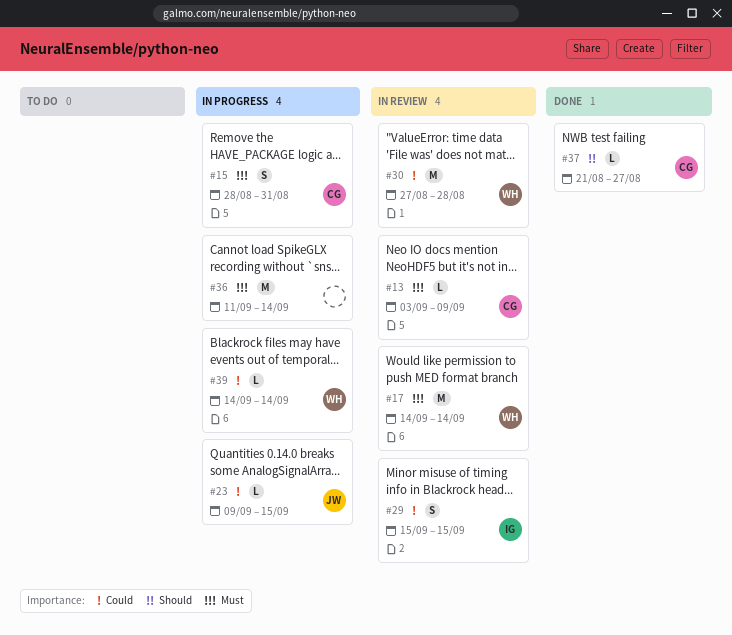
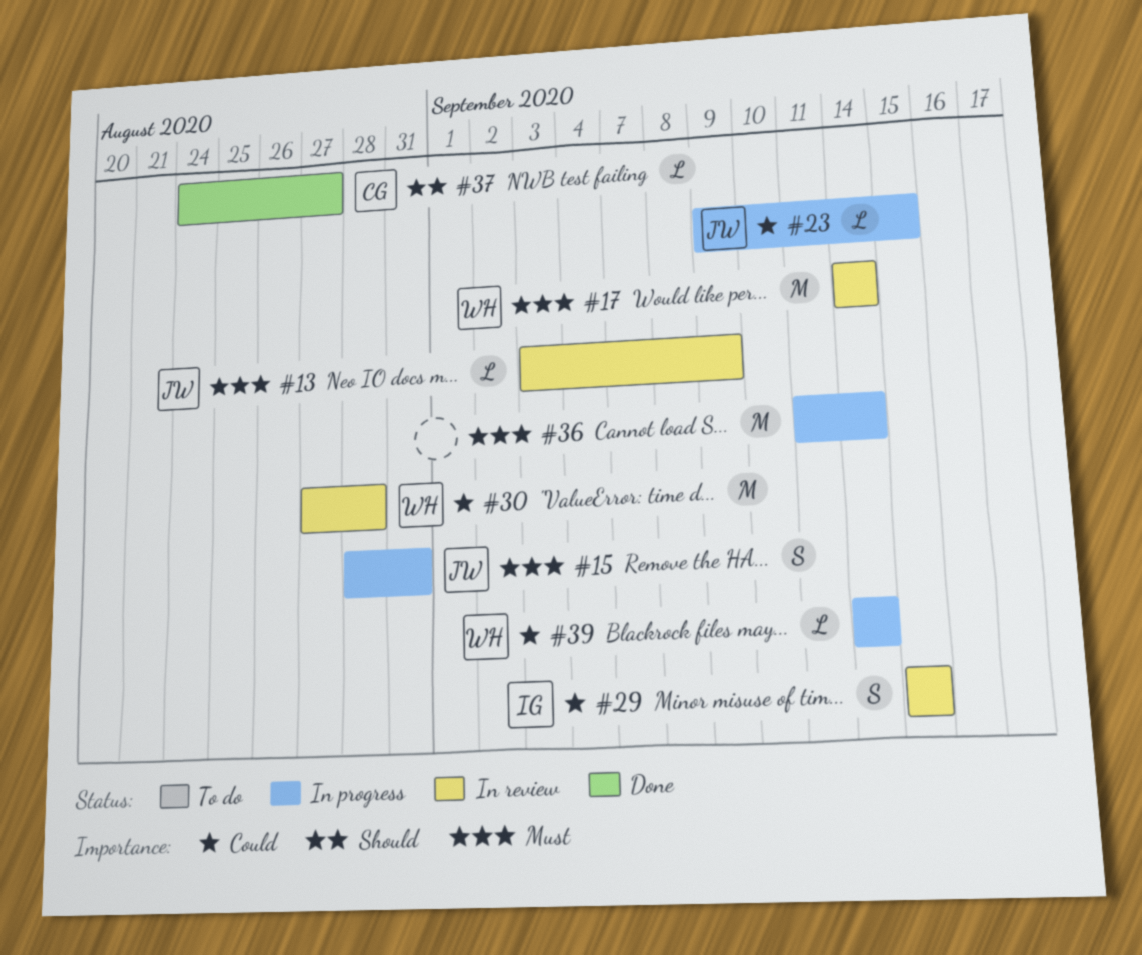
#13, owner: CG -> JW
#15, owner: CG -> JW
#37, start: Aug 21 -> Aug 24

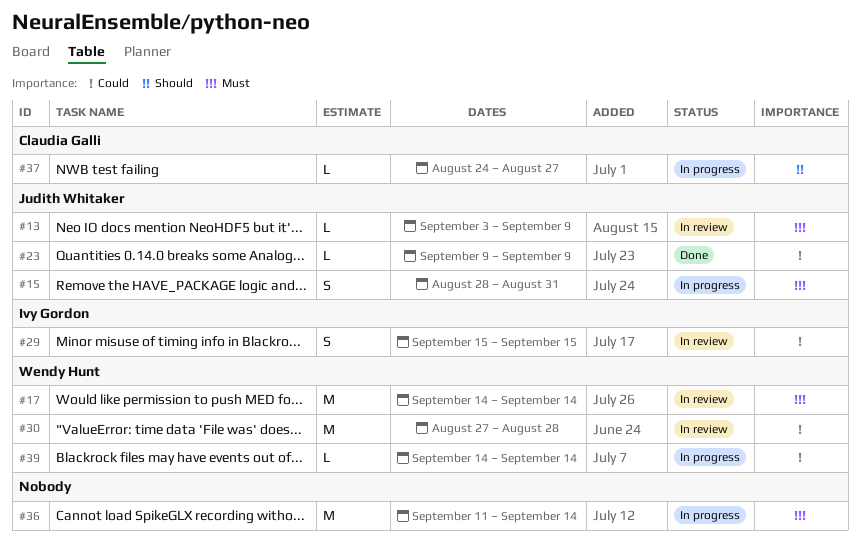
#23, status: In progress -> Done
#23, due: Sep 15 -> Sep 9
#37, status: Done -> In progress

